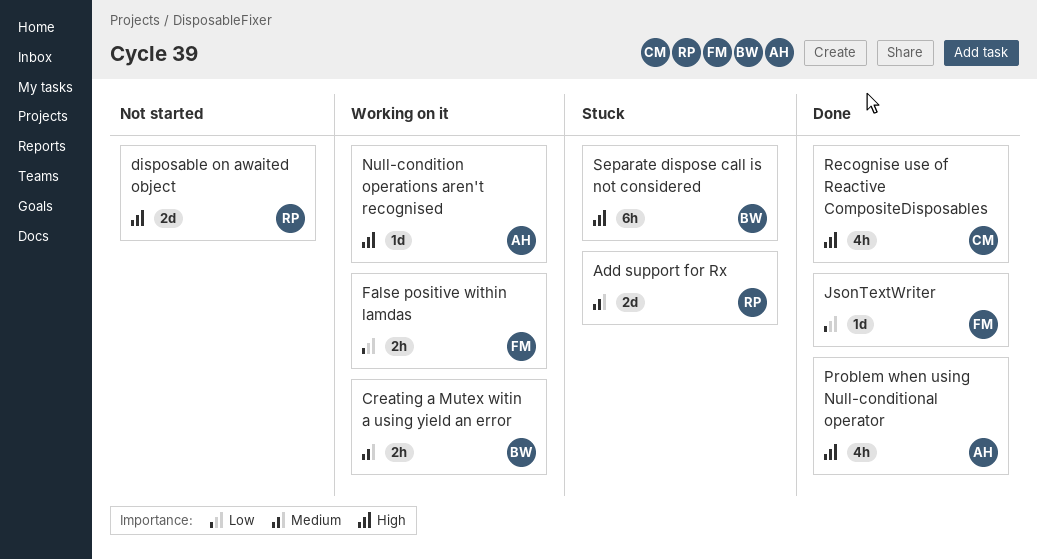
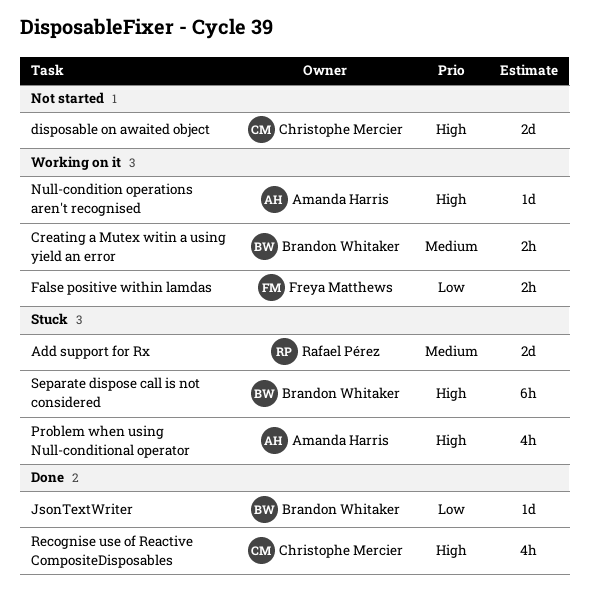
disposable on awaited object, owner: Rafael Pérez -> Christophe Mercier
JsonTextWriter, owner: Freya Matthews -> Brandon Whitaker
Problem when using Null-conditional operator, status: Done -> Stuck

